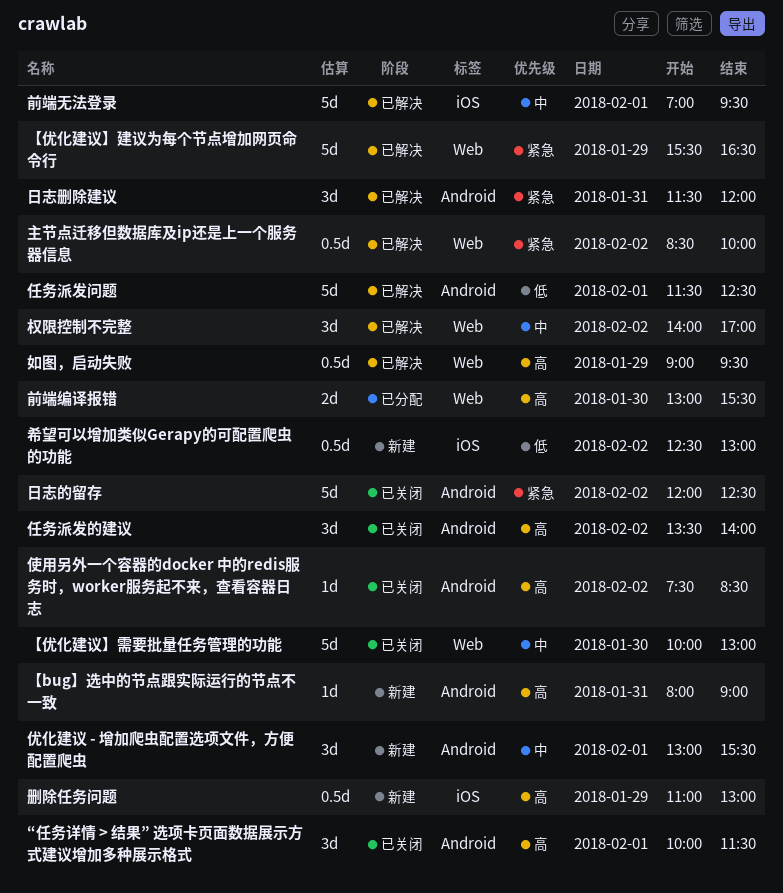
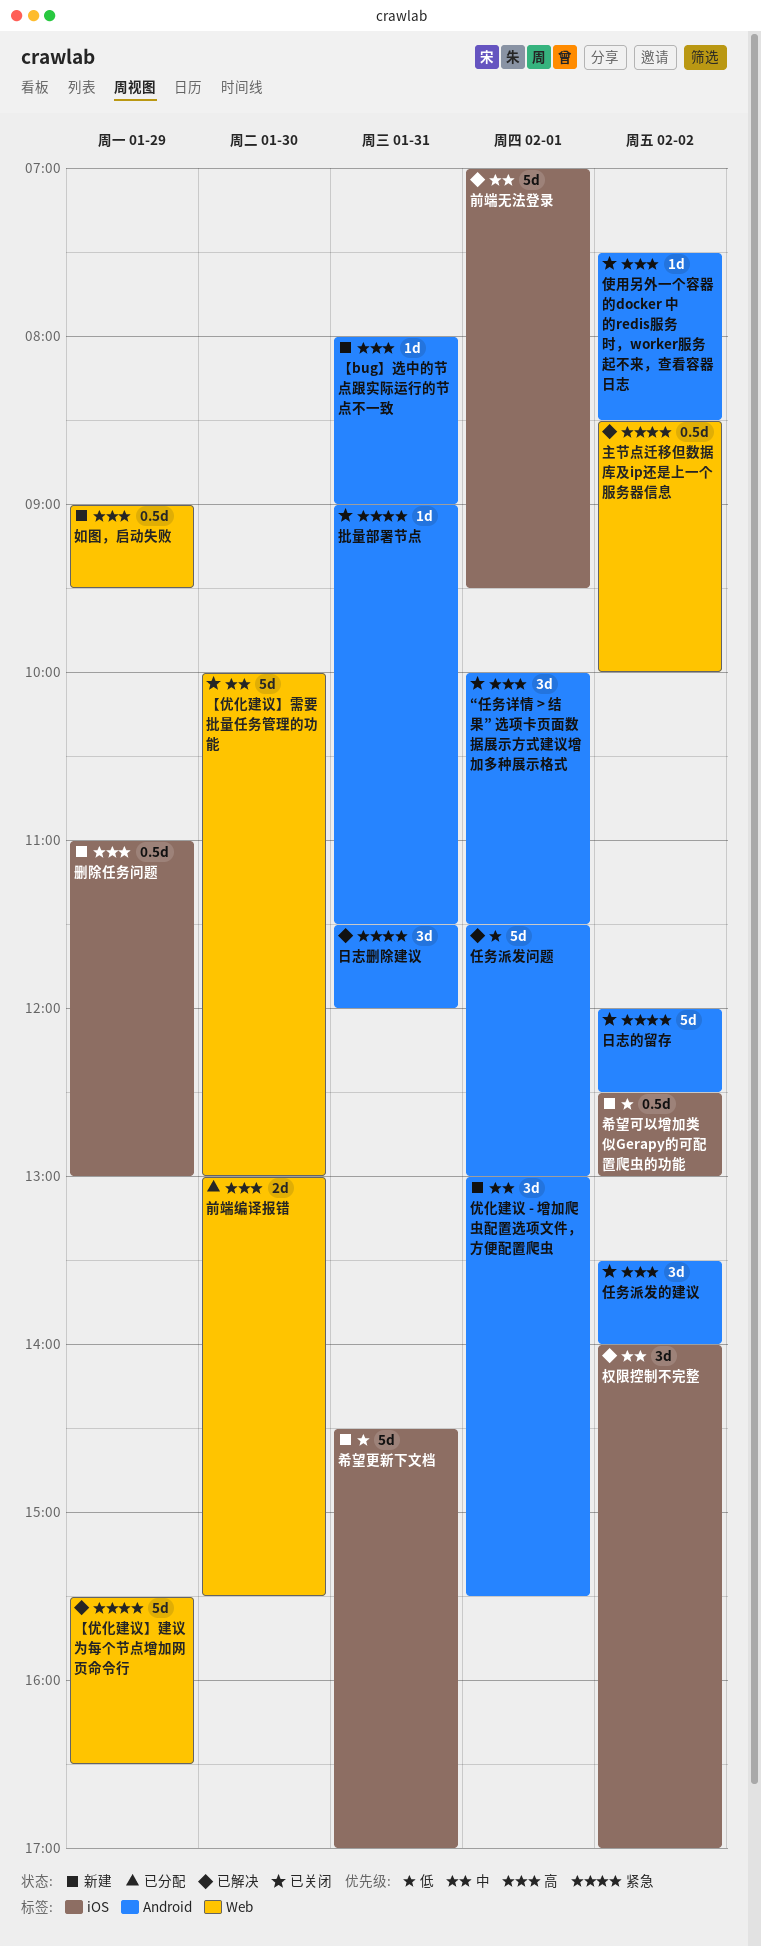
任务派发问题, ends: 12:30 -> 13:00
如图，启动失败, status: 已解决 -> 新建
希望更新下文档: none -> present
批量部署节点: none -> present
权限控制不完整, label: Web -> iOS

